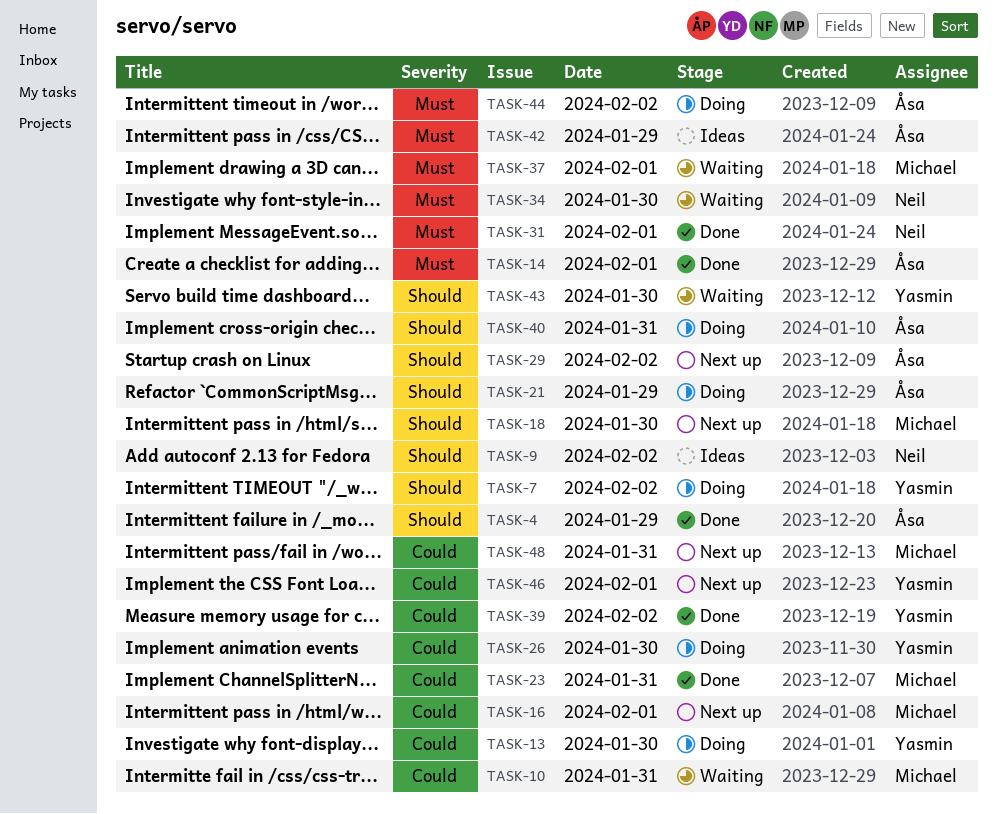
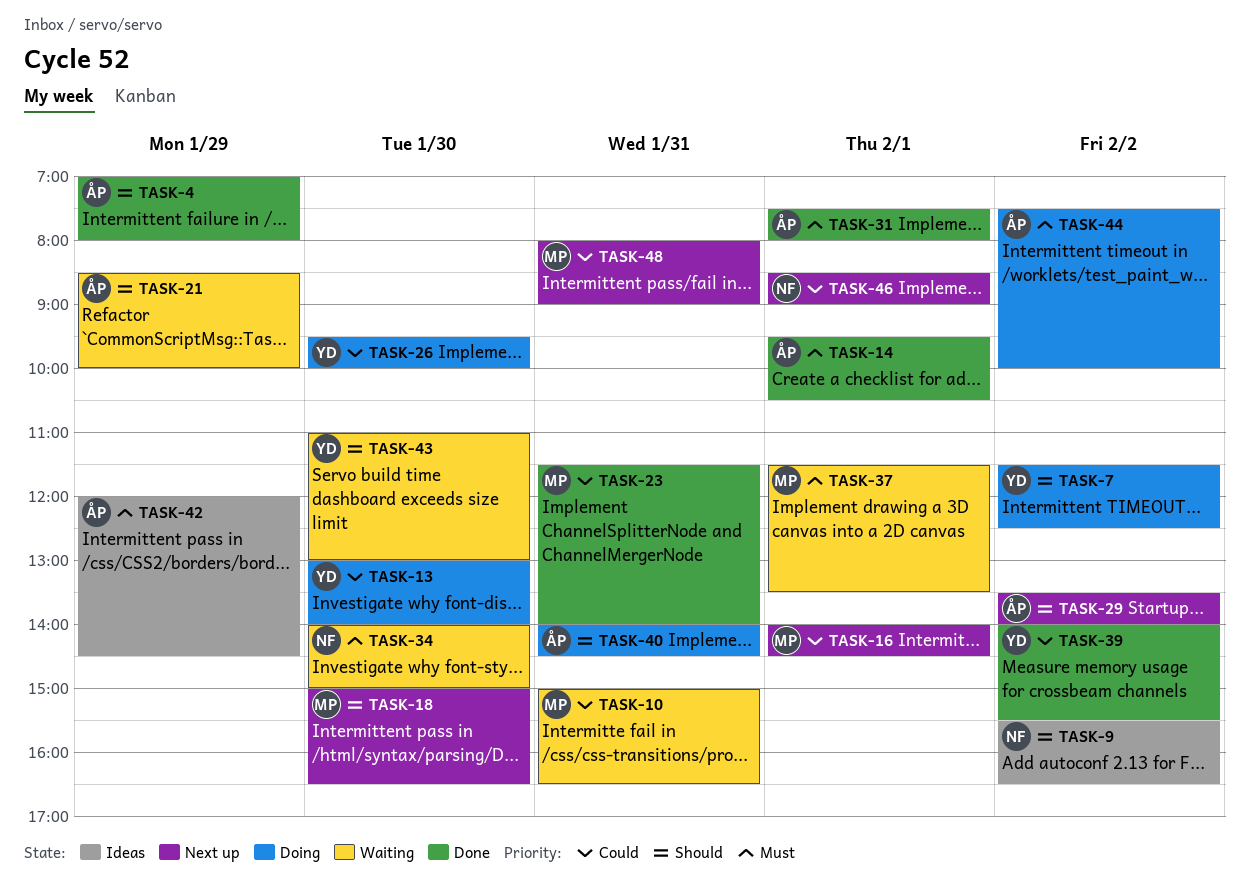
TASK-21, status: Doing -> Waiting
TASK-31, owner: Neil -> Åsa
TASK-46, owner: Yasmin -> Neil

